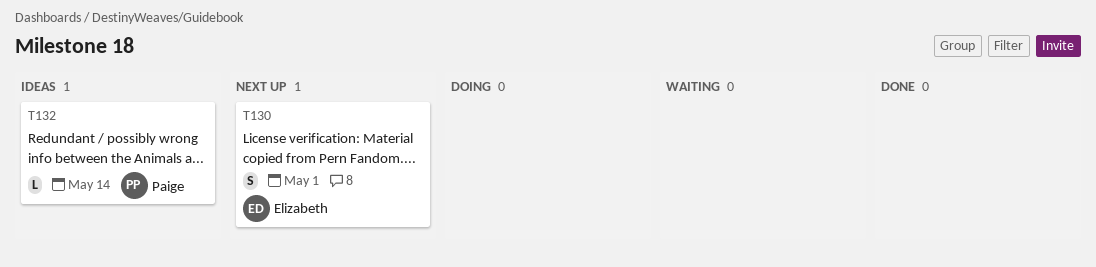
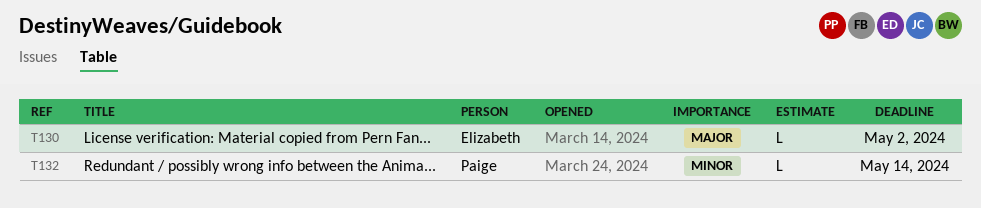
T130, estimate: S -> L
T130, due: May 1 -> May 2

